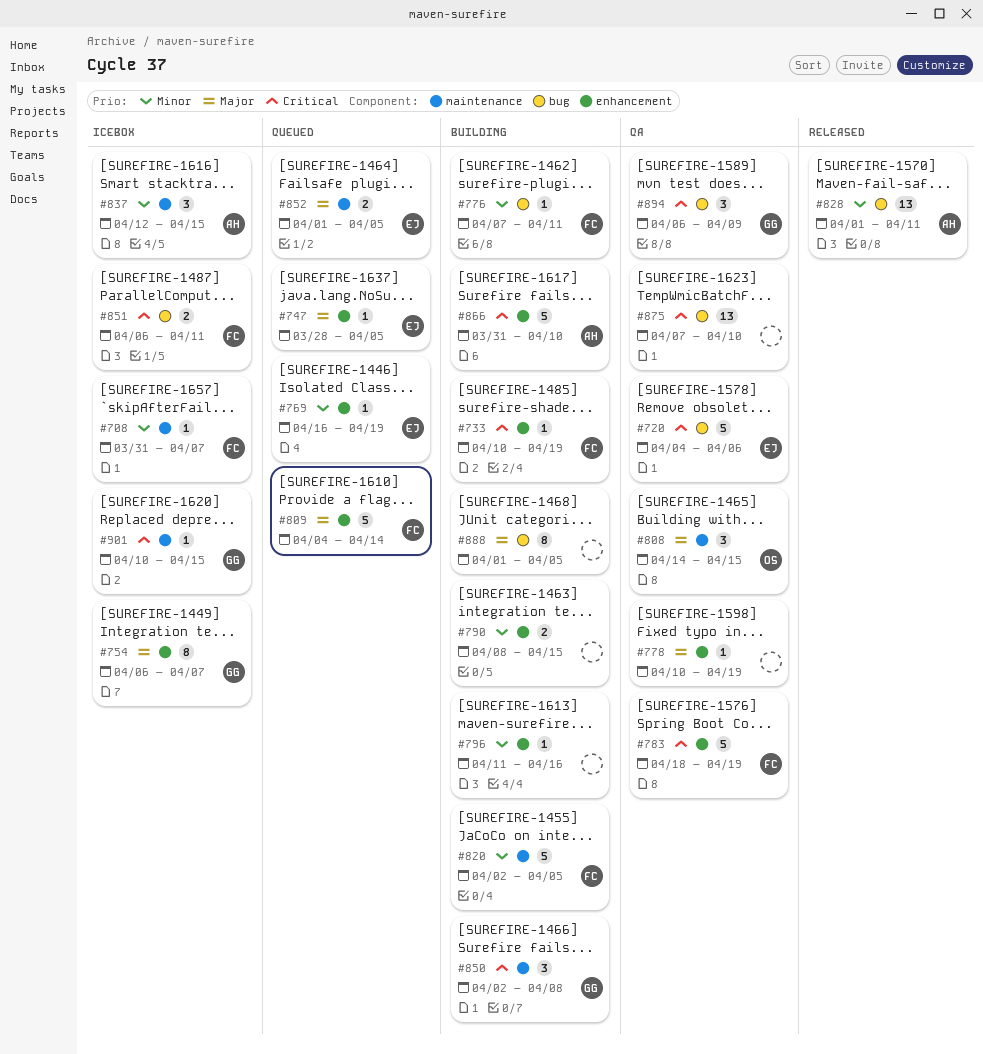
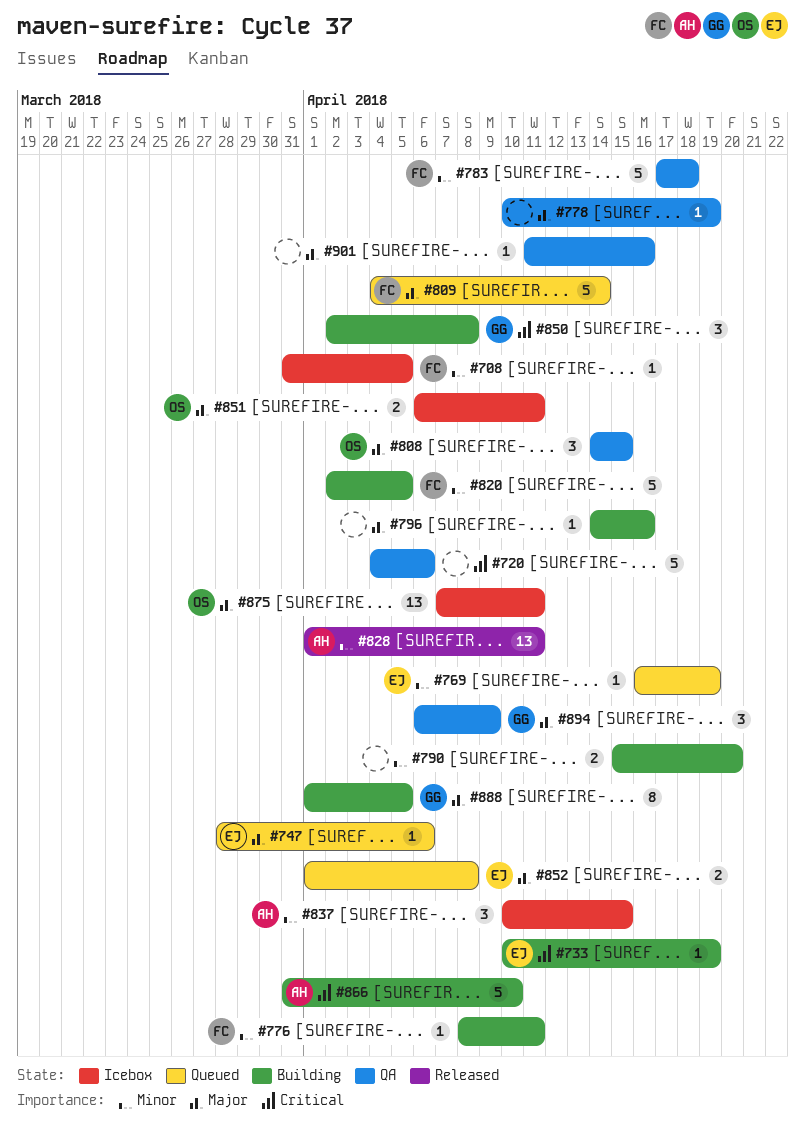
#708, due: Apr 7 -> Apr 5
#720, owner: EJ -> none
#733, owner: FC -> EJ
#747, due: Apr 5 -> Apr 6
#754: present -> none
#776, start: Apr 7 -> Apr 8
#783, priority: Critical -> Minor
#783, start: Apr 18 -> Apr 17
#783, due: Apr 19 -> Apr 18
#790, start: Apr 8 -> Apr 15
#790, due: Apr 15 -> Apr 20
#796, priority: Minor -> Major
#796, start: Apr 11 -> Apr 14
#837, start: Apr 12 -> Apr 10
#851, owner: FC -> OS
#851, priority: Critical -> Major
#852, due: Apr 5 -> Apr 8
#875, status: QA -> Icebox
#875, owner: none -> OS
#875, priority: Critical -> Major
#875, due: Apr 10 -> Apr 11
#888, owner: none -> GG
#894, priority: Critical -> Major
#901, status: Icebox -> QA
#901, owner: GG -> none
#901, priority: Critical -> Major
#901, start: Apr 10 -> Apr 11
#901, due: Apr 15 -> Apr 16

